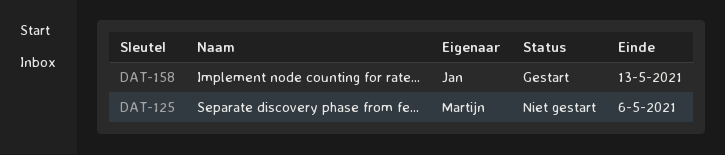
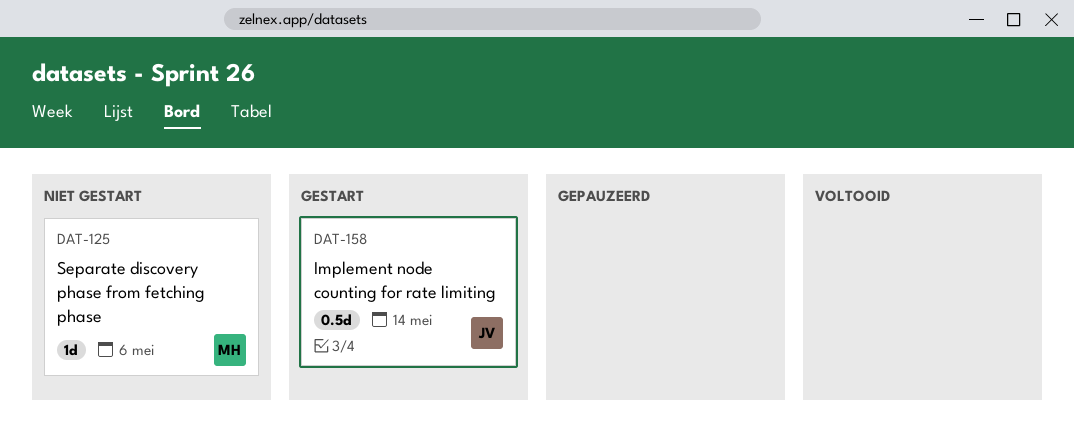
DAT-158, due: May 13 -> May 14

